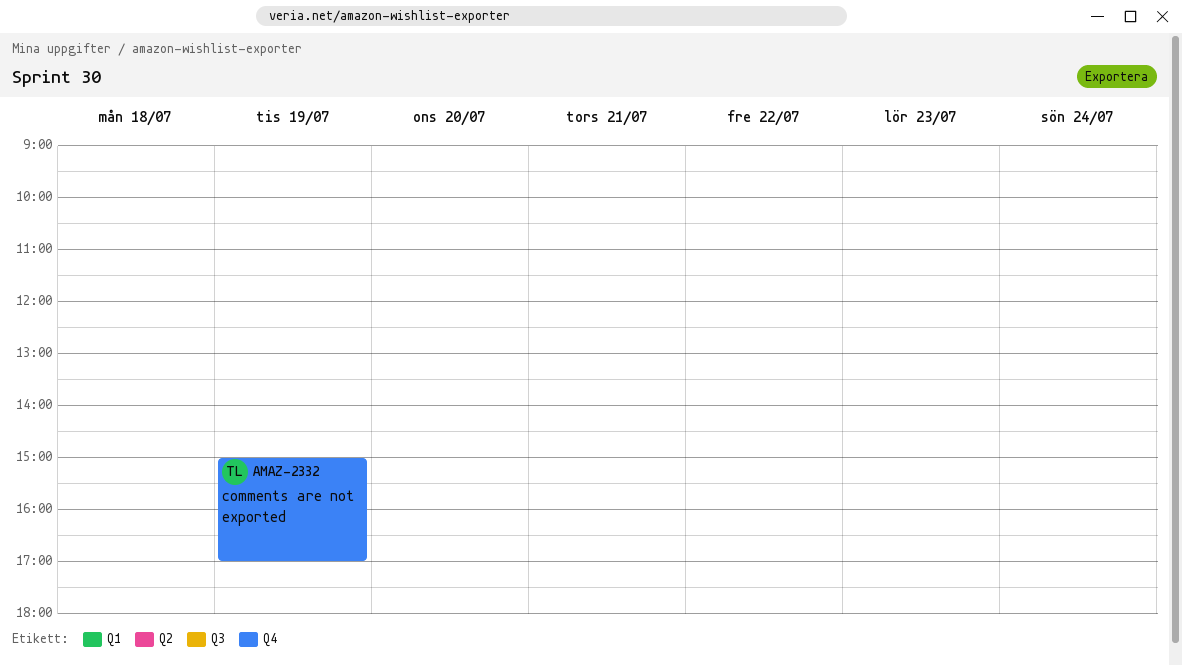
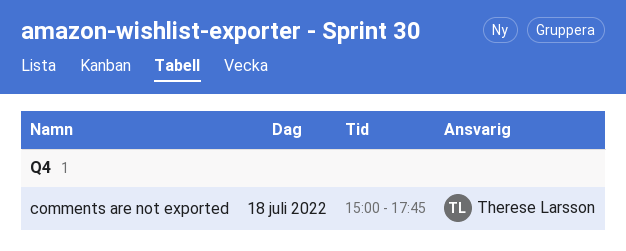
comments are not exported, day: Jul 19 -> Jul 18
comments are not exported, ends: 17:00 -> 17:45

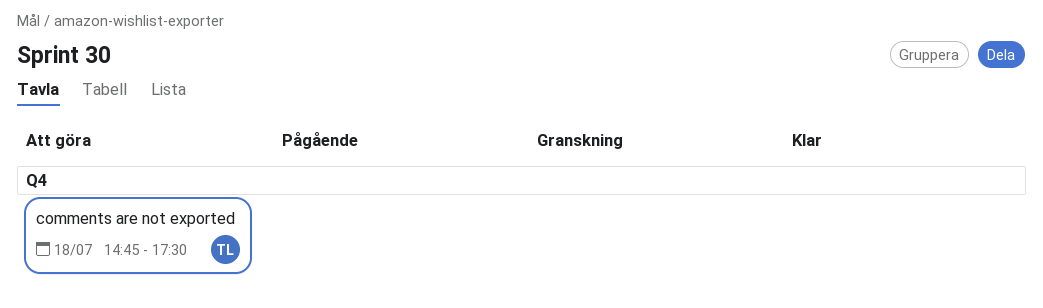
comments are not exported, begins: 15:00 -> 14:45
comments are not exported, ends: 17:45 -> 17:30

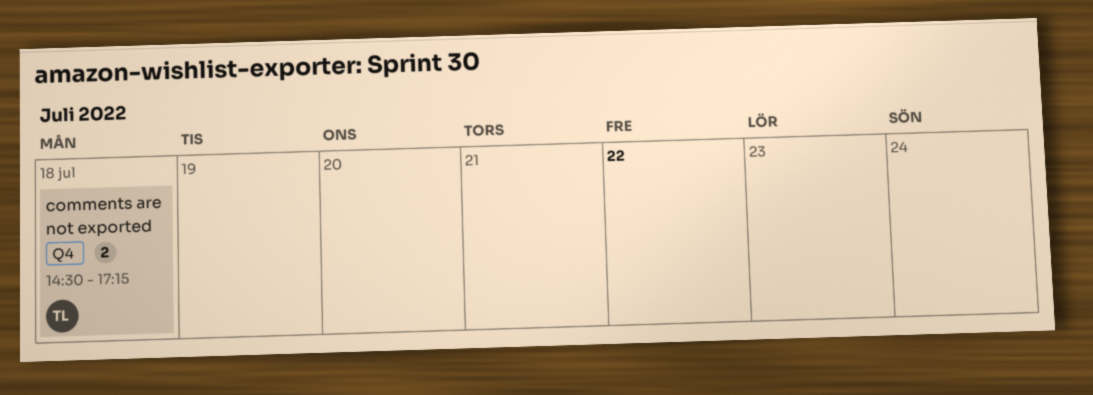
comments are not exported, begins: 14:45 -> 14:30
comments are not exported, ends: 17:30 -> 17:15

